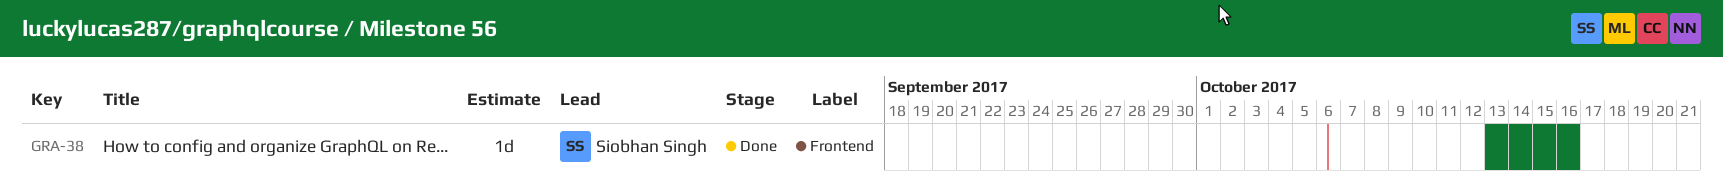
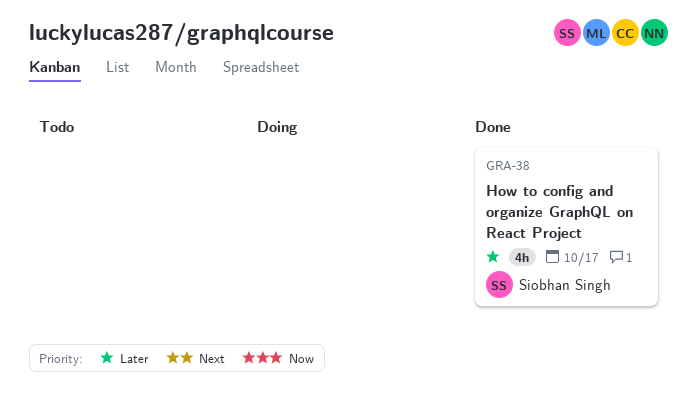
GRA-38, estimate: 1d -> 4h
GRA-38, due: Oct 16 -> Oct 17

